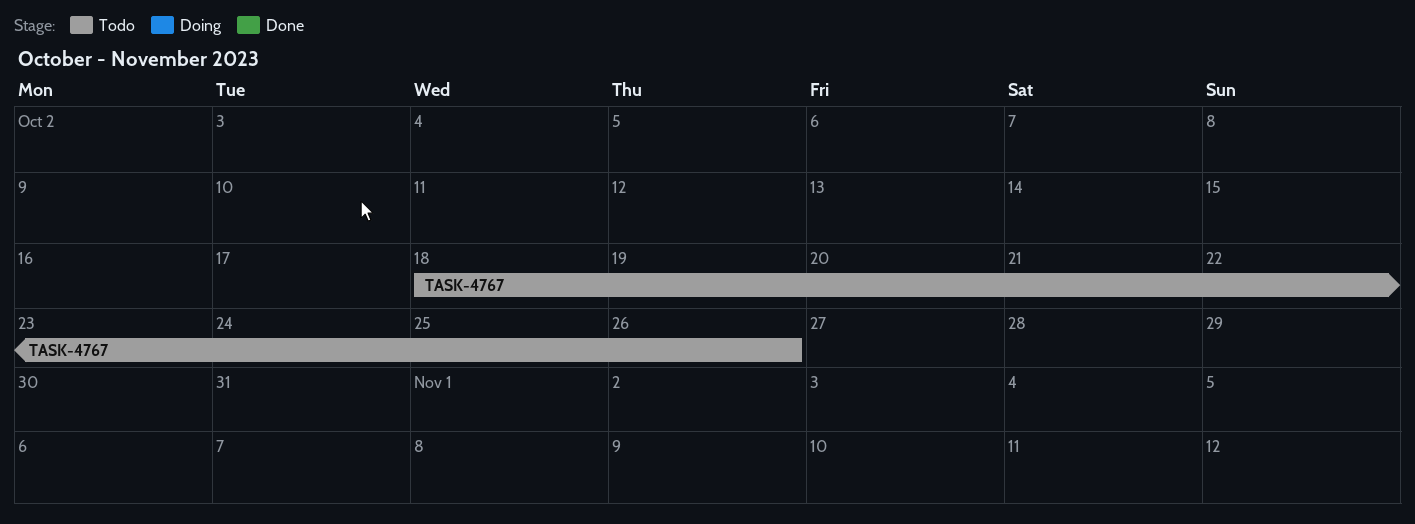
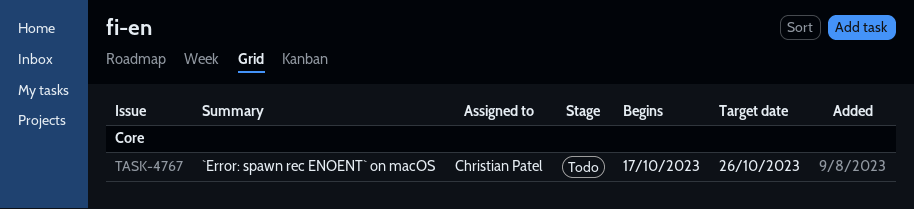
TASK-4767, start: Oct 18 -> Oct 17

